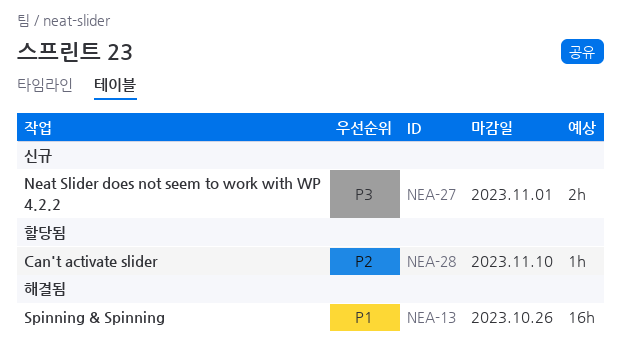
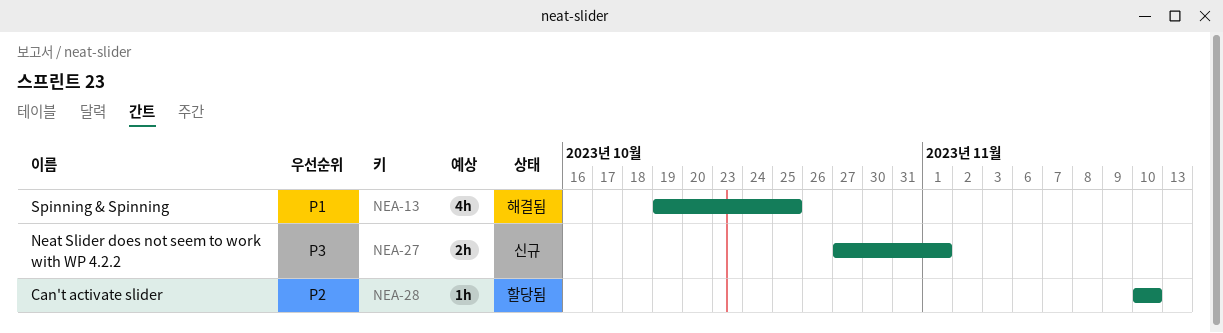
NEA-13, estimate: 16h -> 4h
NEA-13, due: Oct 26 -> Oct 25

